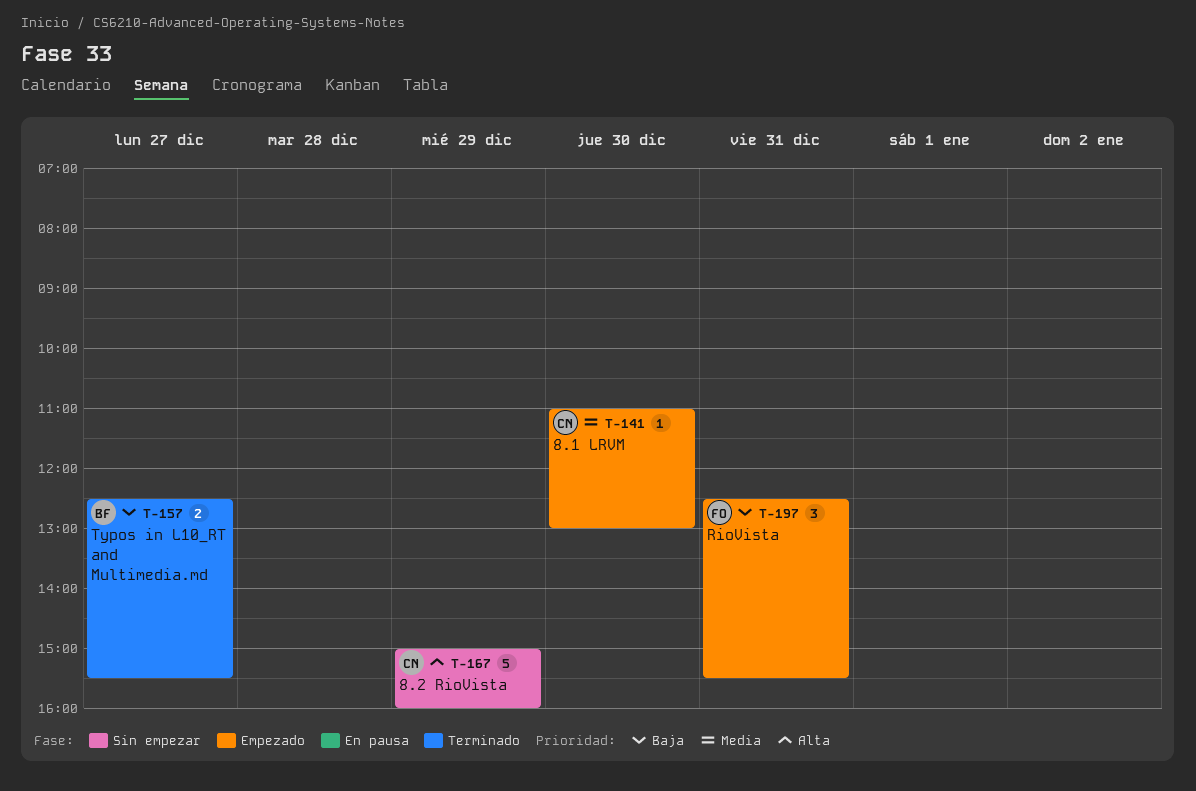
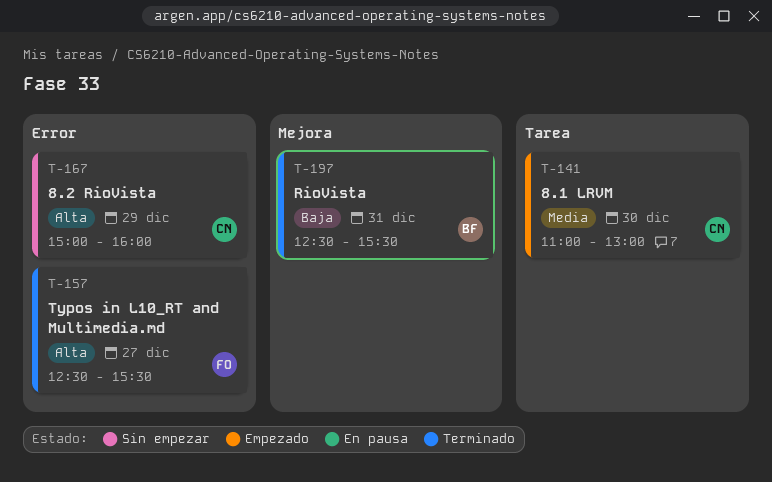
T-157, owner: BF -> FO
T-157, priority: Baja -> Alta
T-197, status: Empezado -> Terminado
T-197, owner: FO -> BF

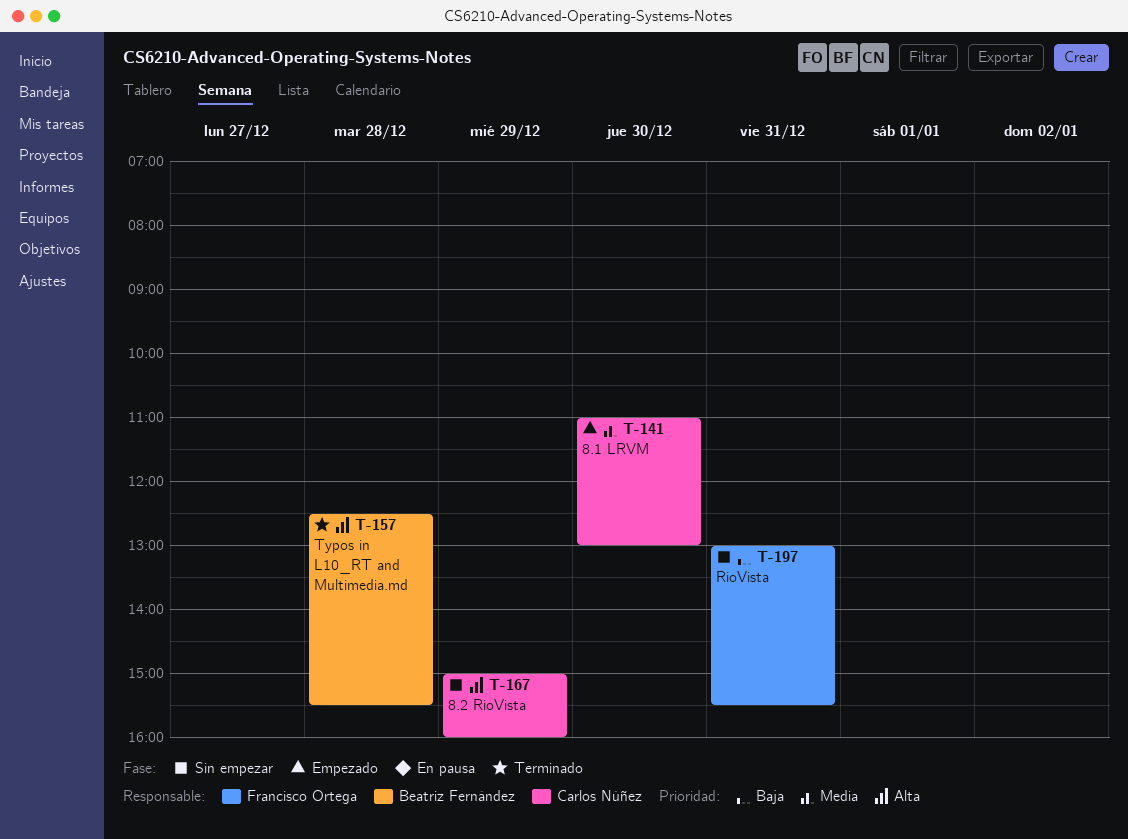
T-157, owner: Francisco Ortega -> Beatriz Fernández
T-157, day: Dec 27 -> Dec 28
T-197, status: Terminado -> Sin empezar
T-197, owner: Beatriz Fernández -> Francisco Ortega
T-197, begins: 12:30 -> 13:00

